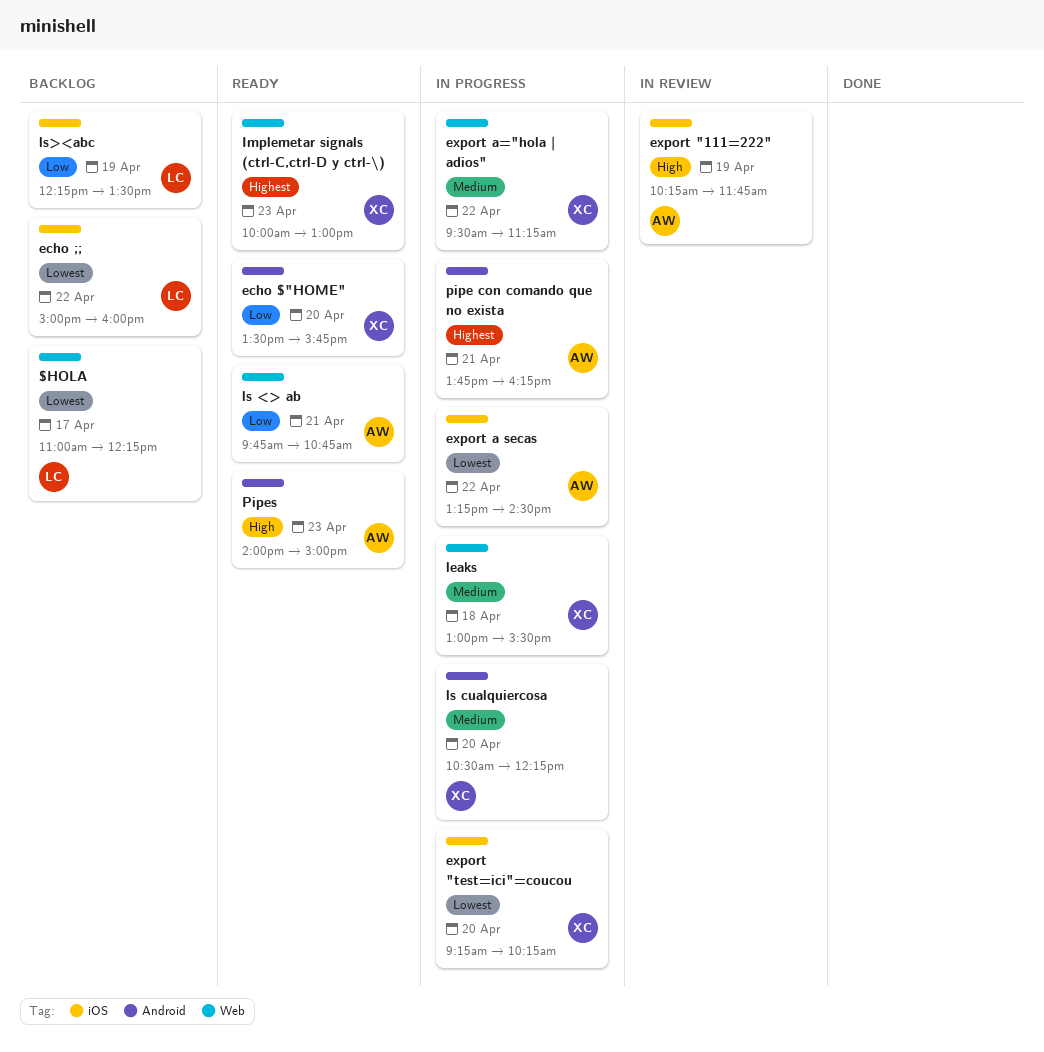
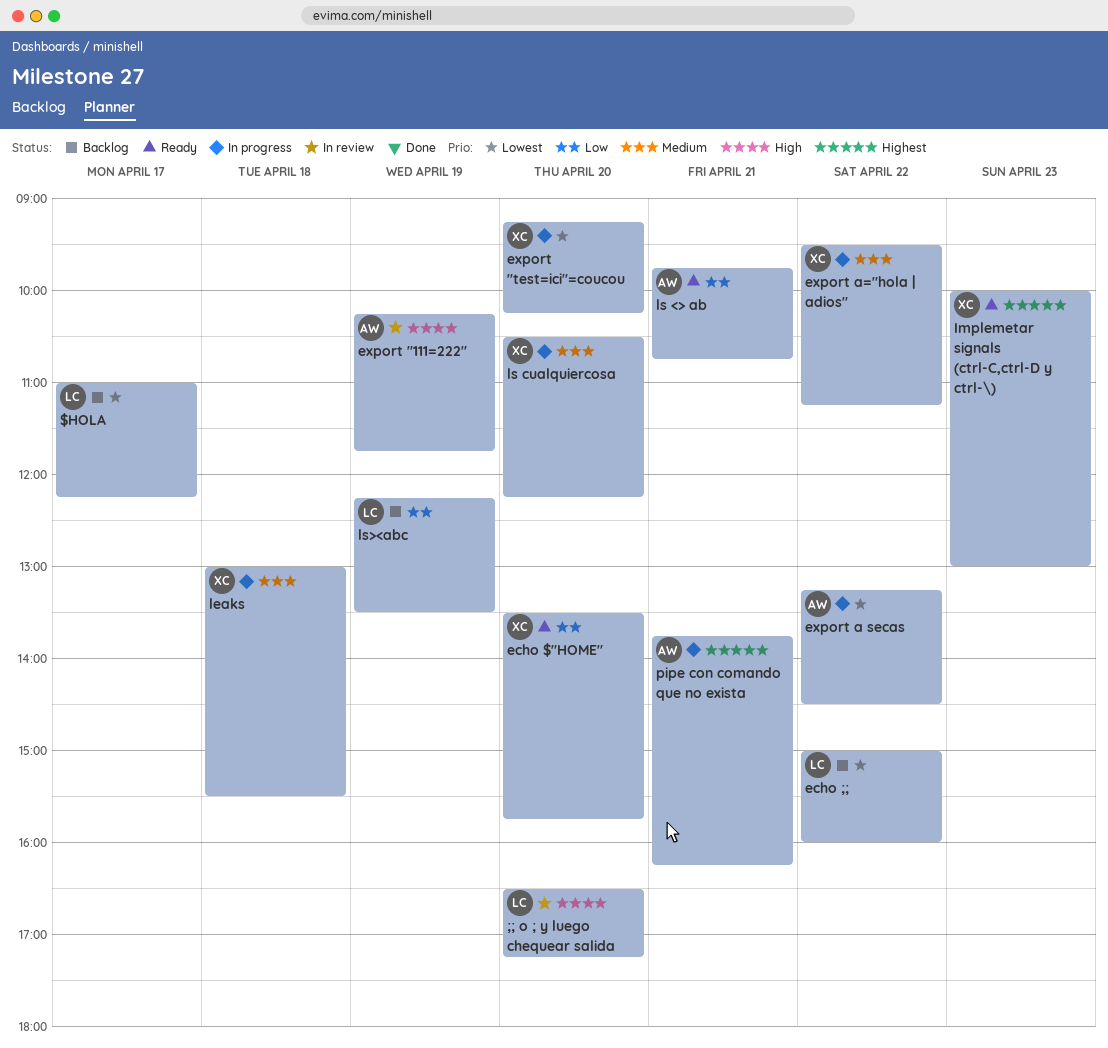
;; o ; y luego chequear salida: none -> present
Pipes: present -> none

